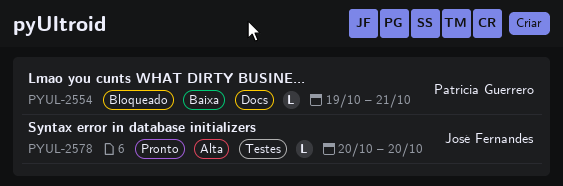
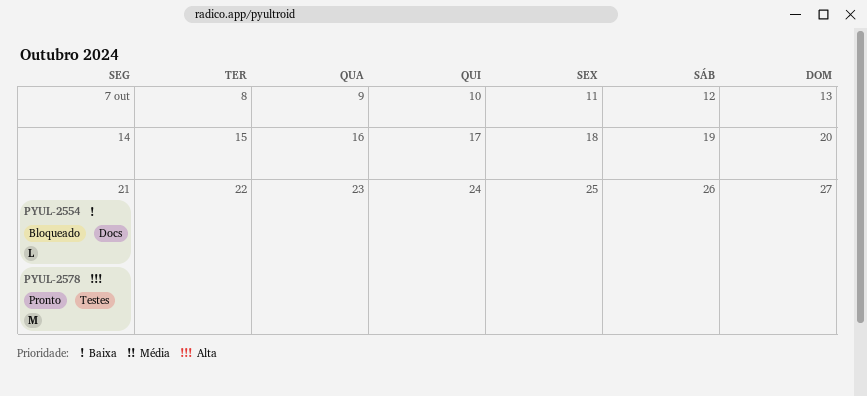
PYUL-2578, estimate: L -> M
PYUL-2578, due: Oct 20 -> Oct 21

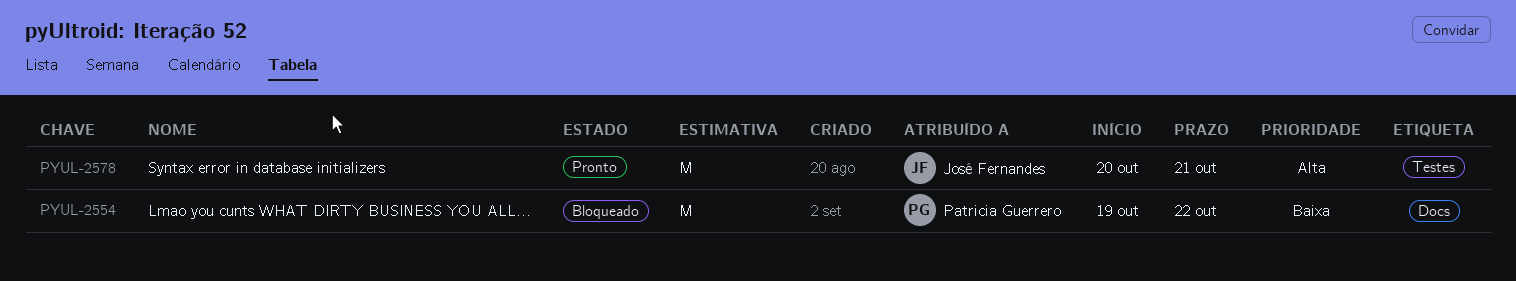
PYUL-2554, estimate: L -> M
PYUL-2554, due: Oct 21 -> Oct 22

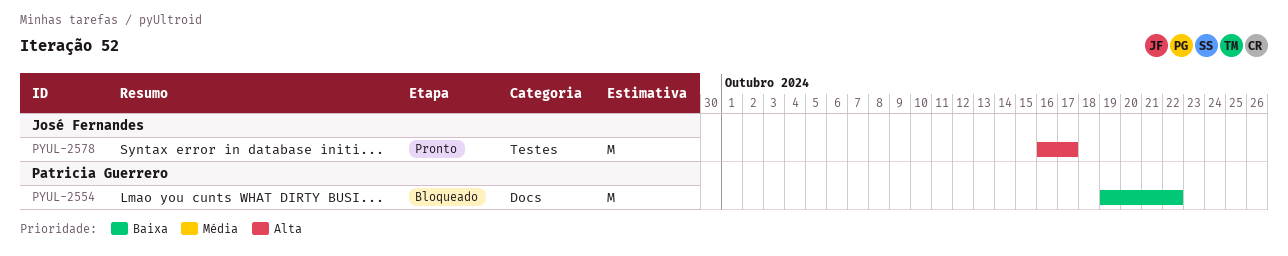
PYUL-2578, start: Oct 20 -> Oct 16
PYUL-2578, due: Oct 21 -> Oct 17

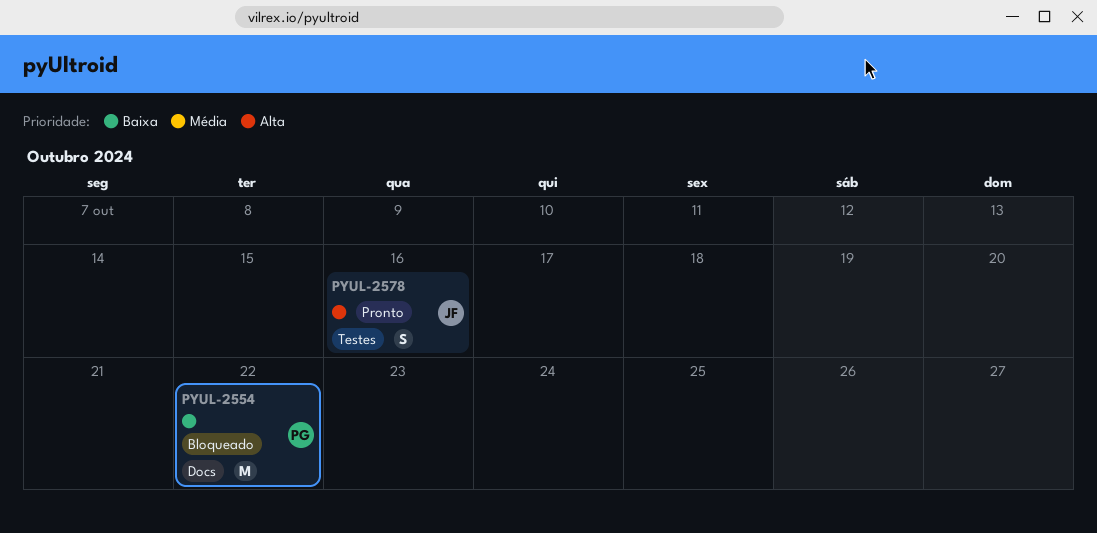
PYUL-2578, estimate: M -> S
PYUL-2578, due: Oct 17 -> Oct 16

